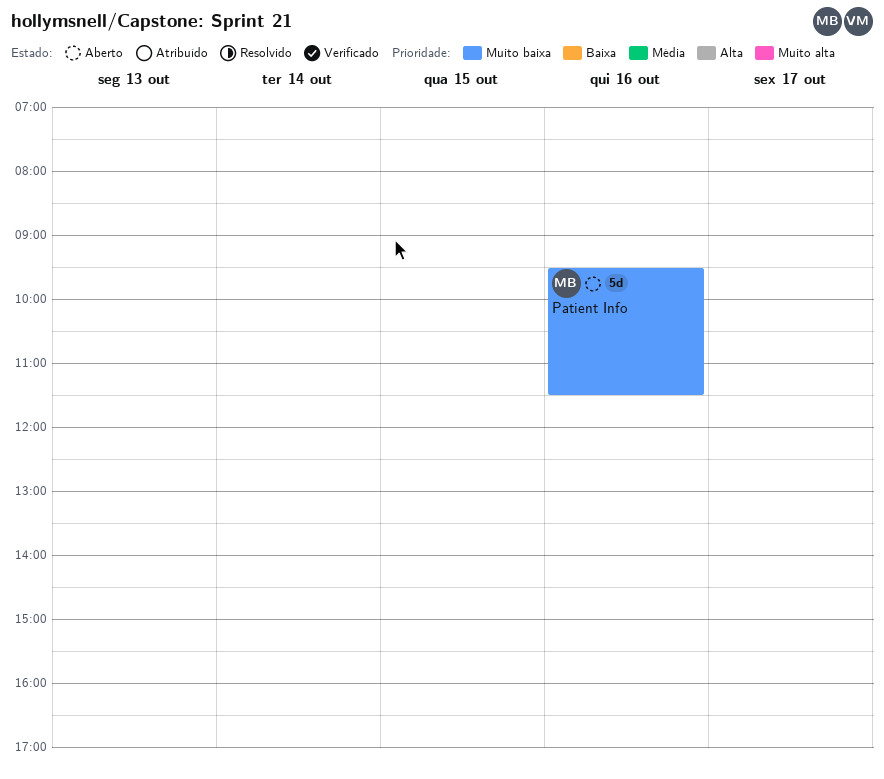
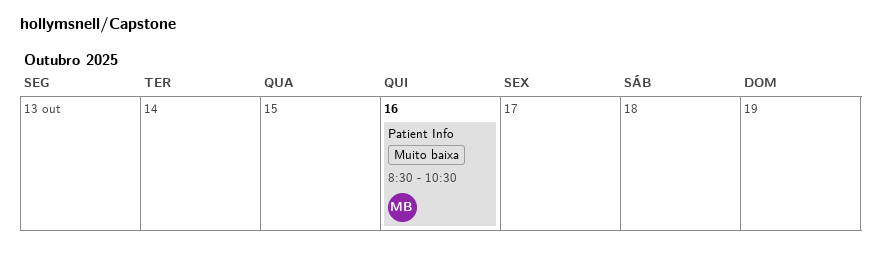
Patient Info, begins: 09:30 -> 08:30
Patient Info, ends: 11:30 -> 10:30

